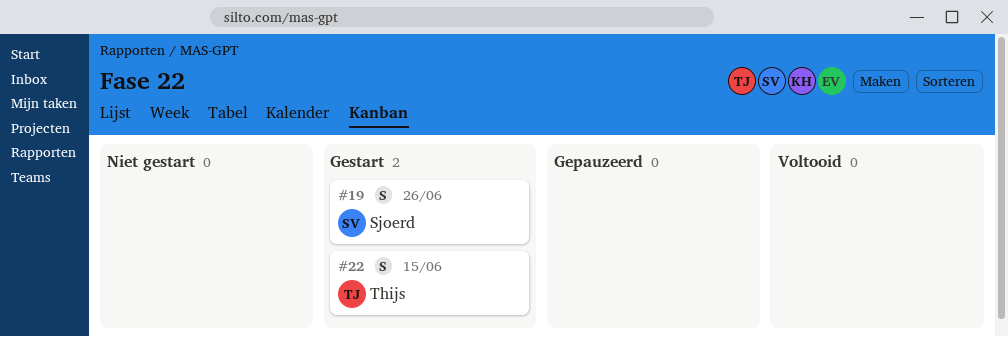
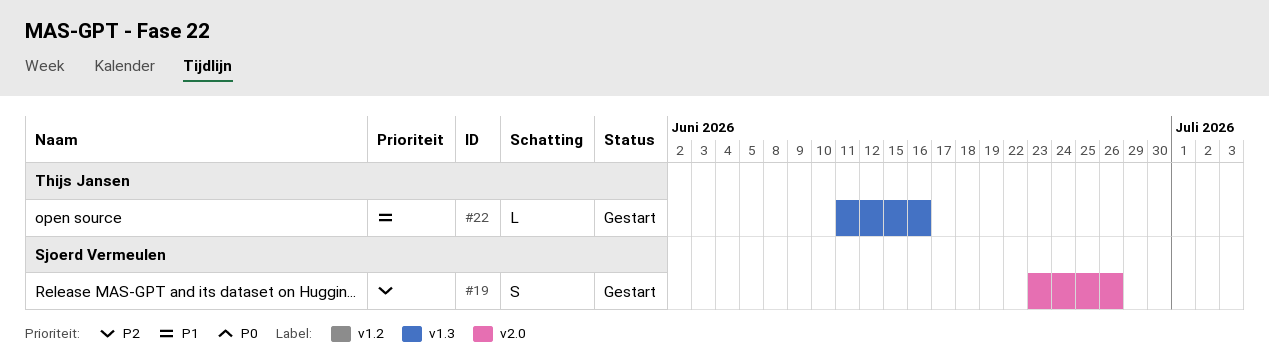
#22, estimate: S -> L
#22, due: Jun 15 -> Jun 16

